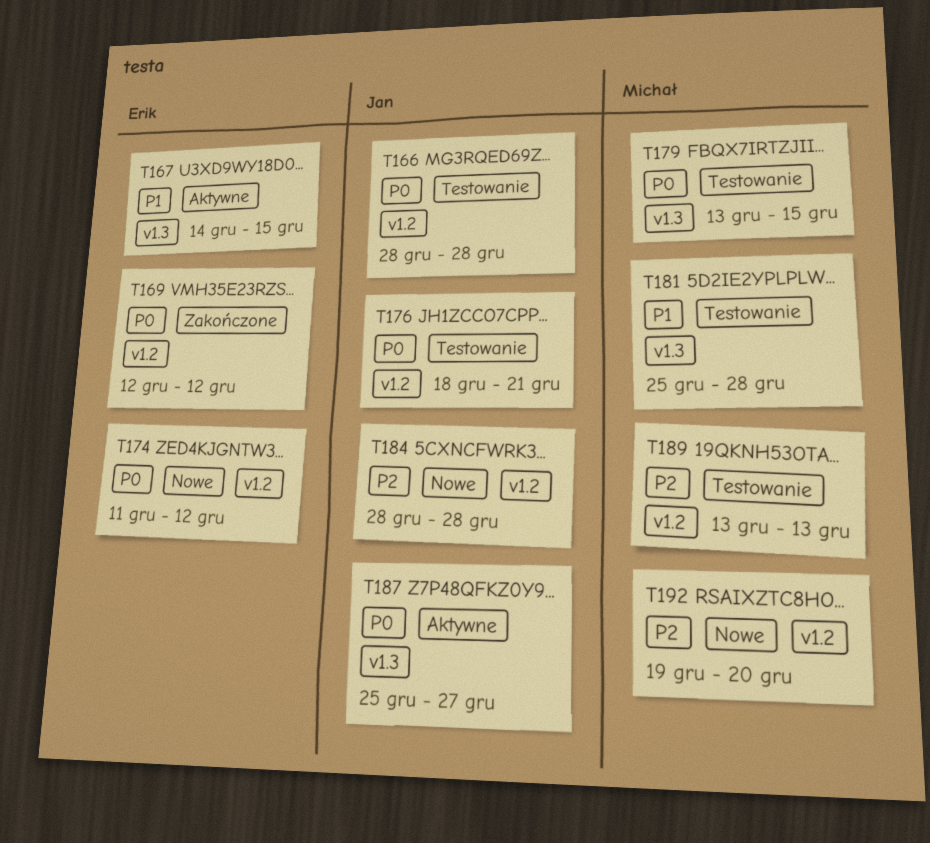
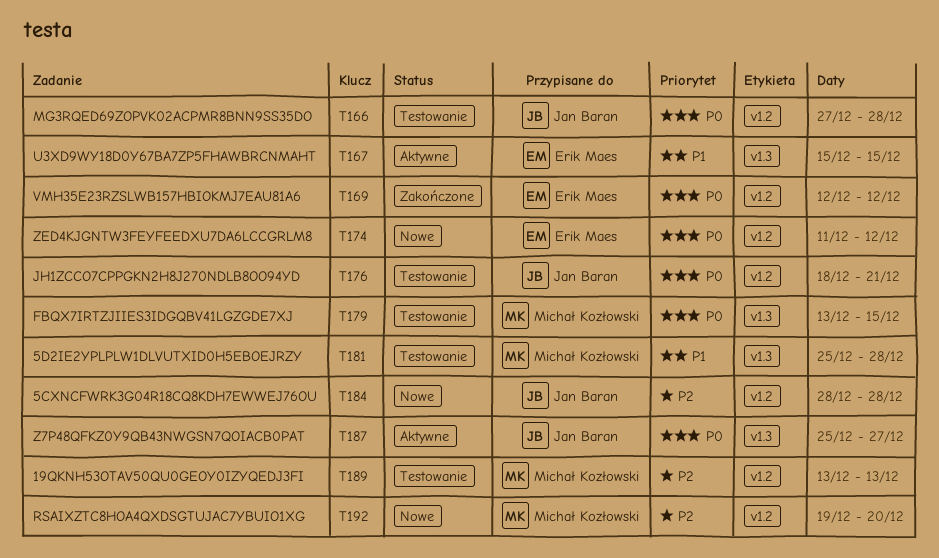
T166, start: Dec 28 -> Dec 27
T167, start: Dec 14 -> Dec 15

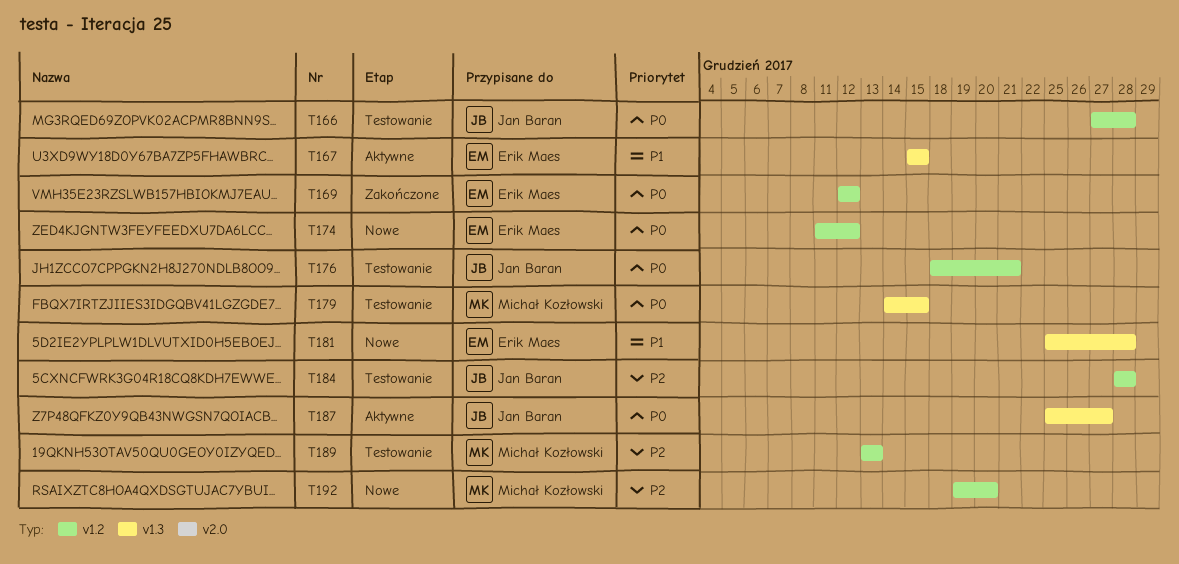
T179, start: Dec 13 -> Dec 14
T181, status: Testowanie -> Nowe
T181, owner: Michał Kozłowski -> Erik Maes
T184, status: Nowe -> Testowanie

